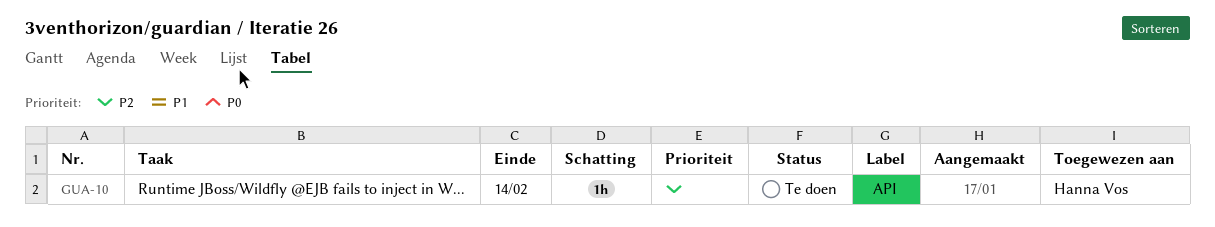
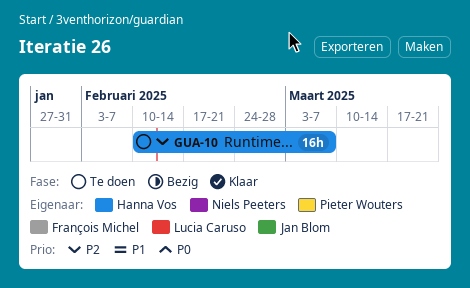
GUA-10, estimate: 1h -> 16h
GUA-10, due: Feb 14 -> Mar 7

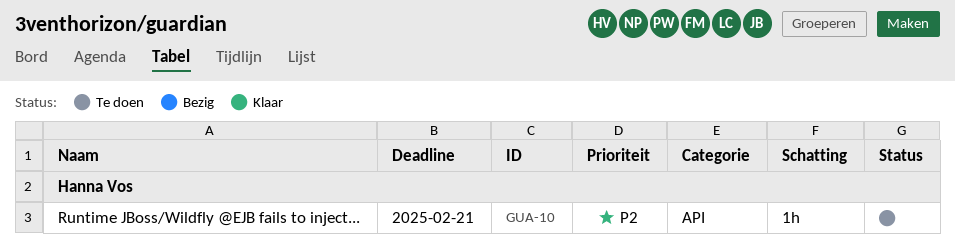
GUA-10, estimate: 16h -> 1h
GUA-10, due: Mar 7 -> Feb 21

